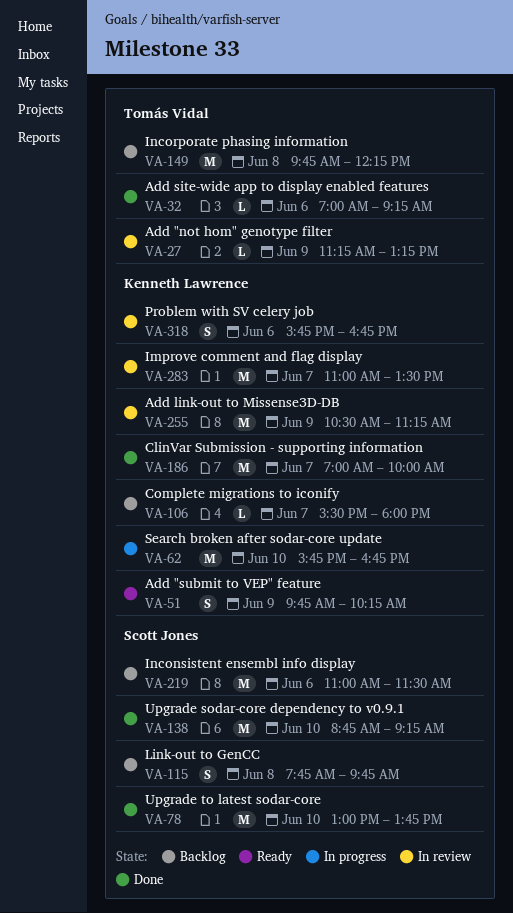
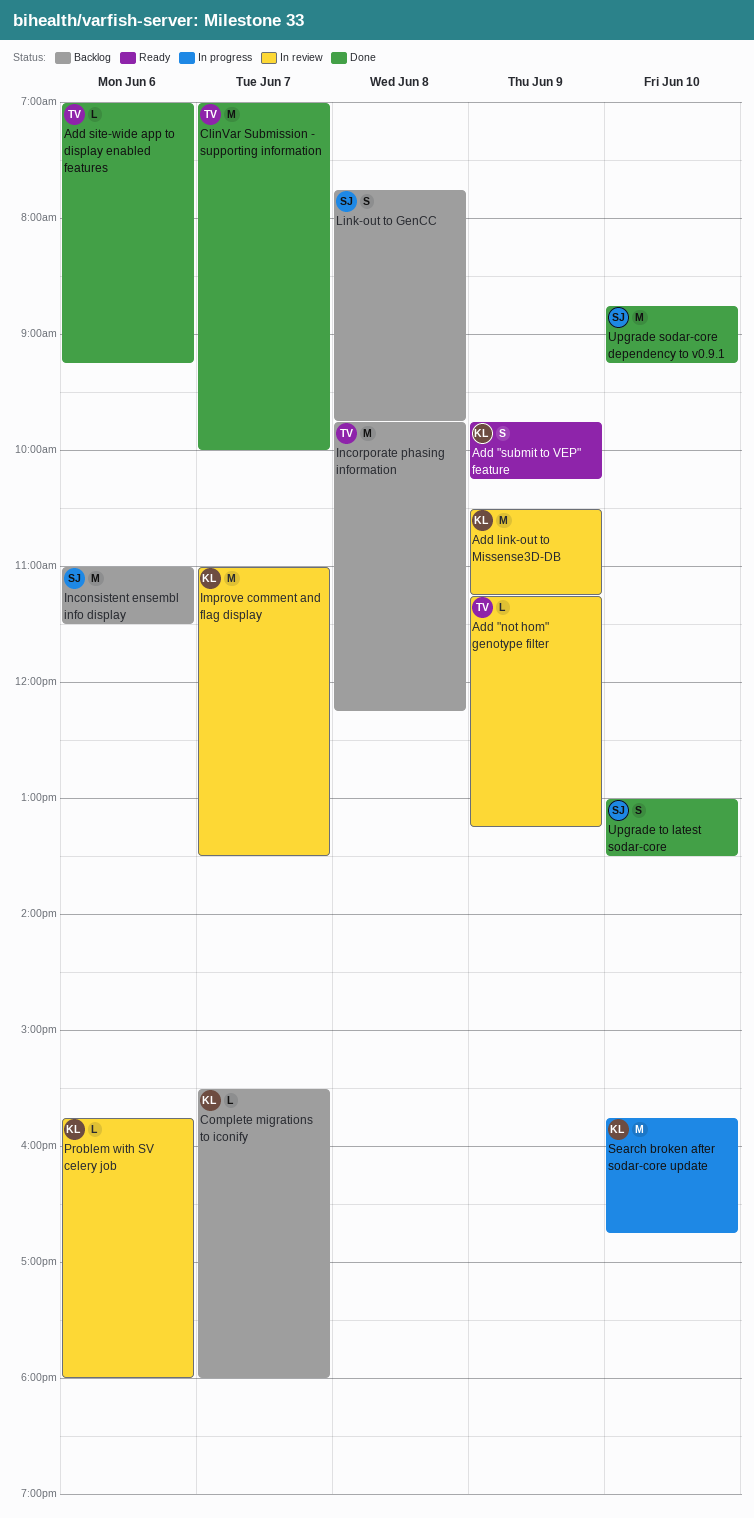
ClinVar Submission - supporting information, owner: Kenneth Lawrence -> Tomás Vidal
Problem with SV celery job, estimate: S -> L
Problem with SV celery job, ends: 16:45 -> 18:00
Upgrade to latest sodar-core, estimate: M -> S
Upgrade to latest sodar-core, ends: 13:45 -> 13:30

